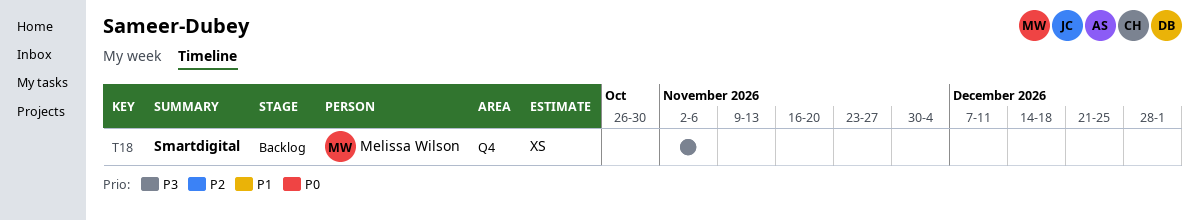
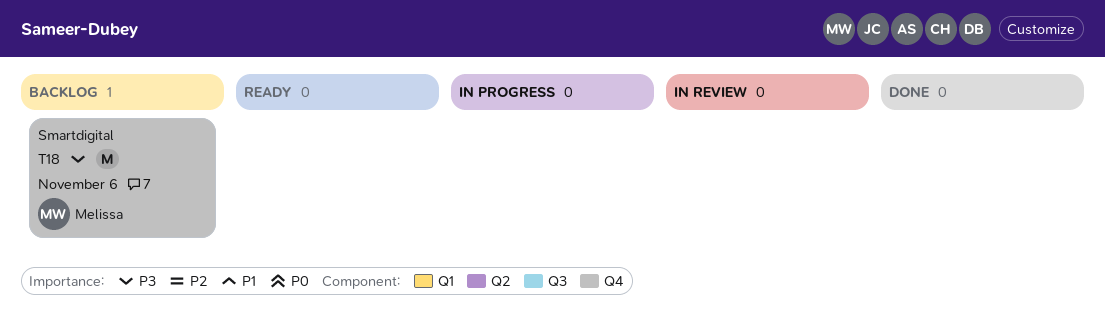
T18, estimate: XS -> M

